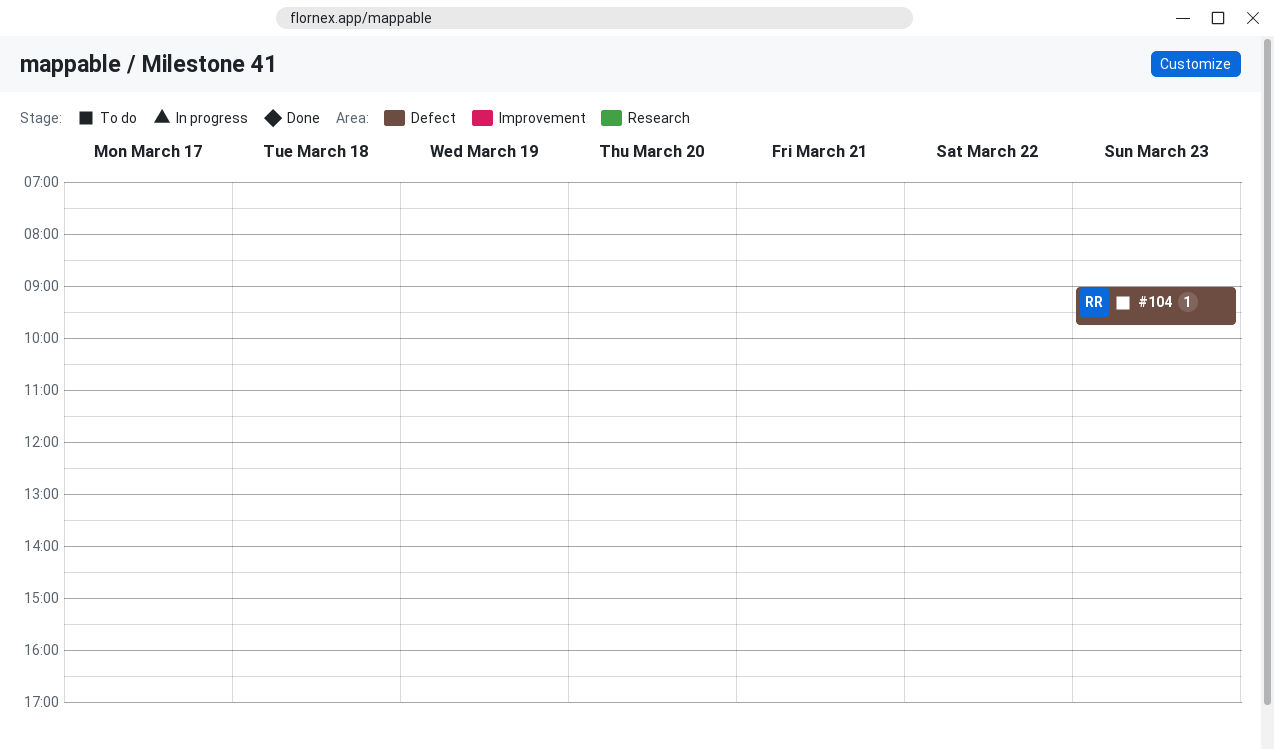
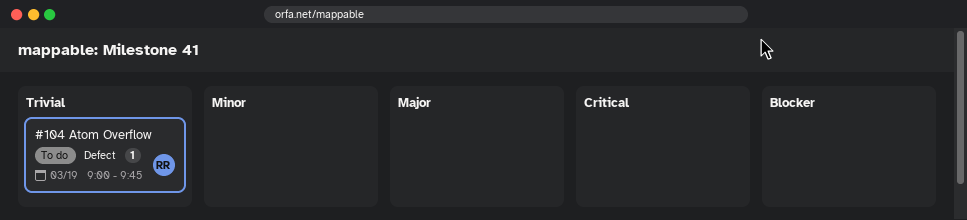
#104, day: Mar 23 -> Mar 19

